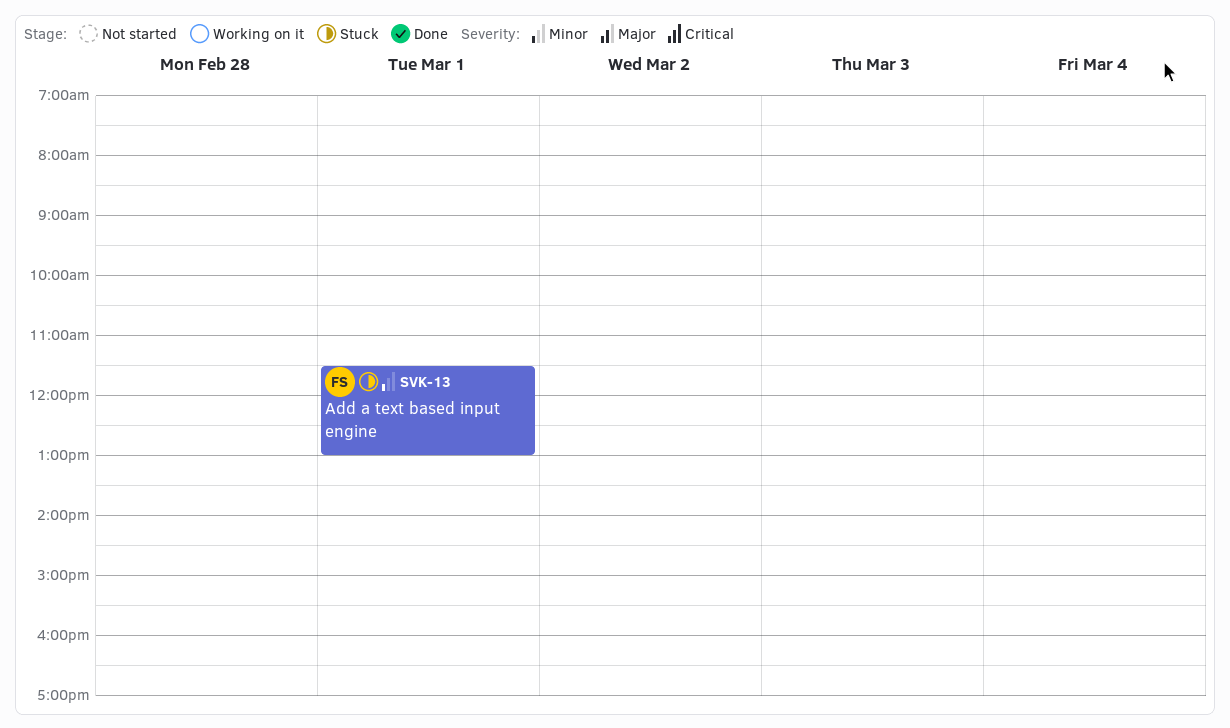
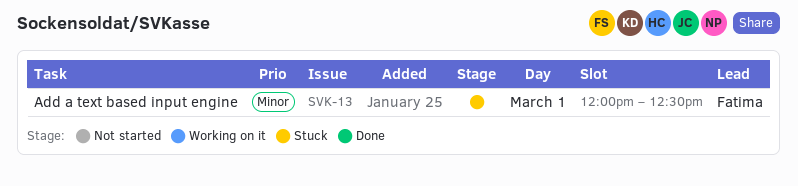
SVK-13, begins: 11:30 -> 12:00
SVK-13, ends: 13:00 -> 12:30

